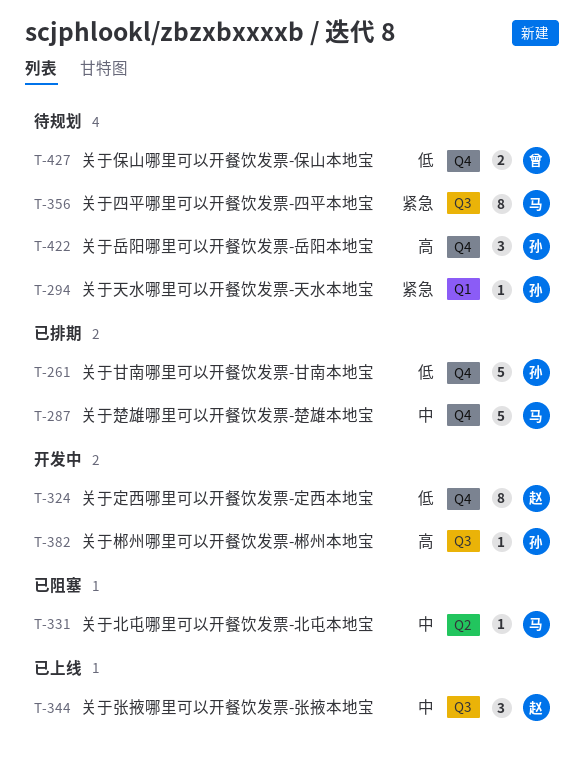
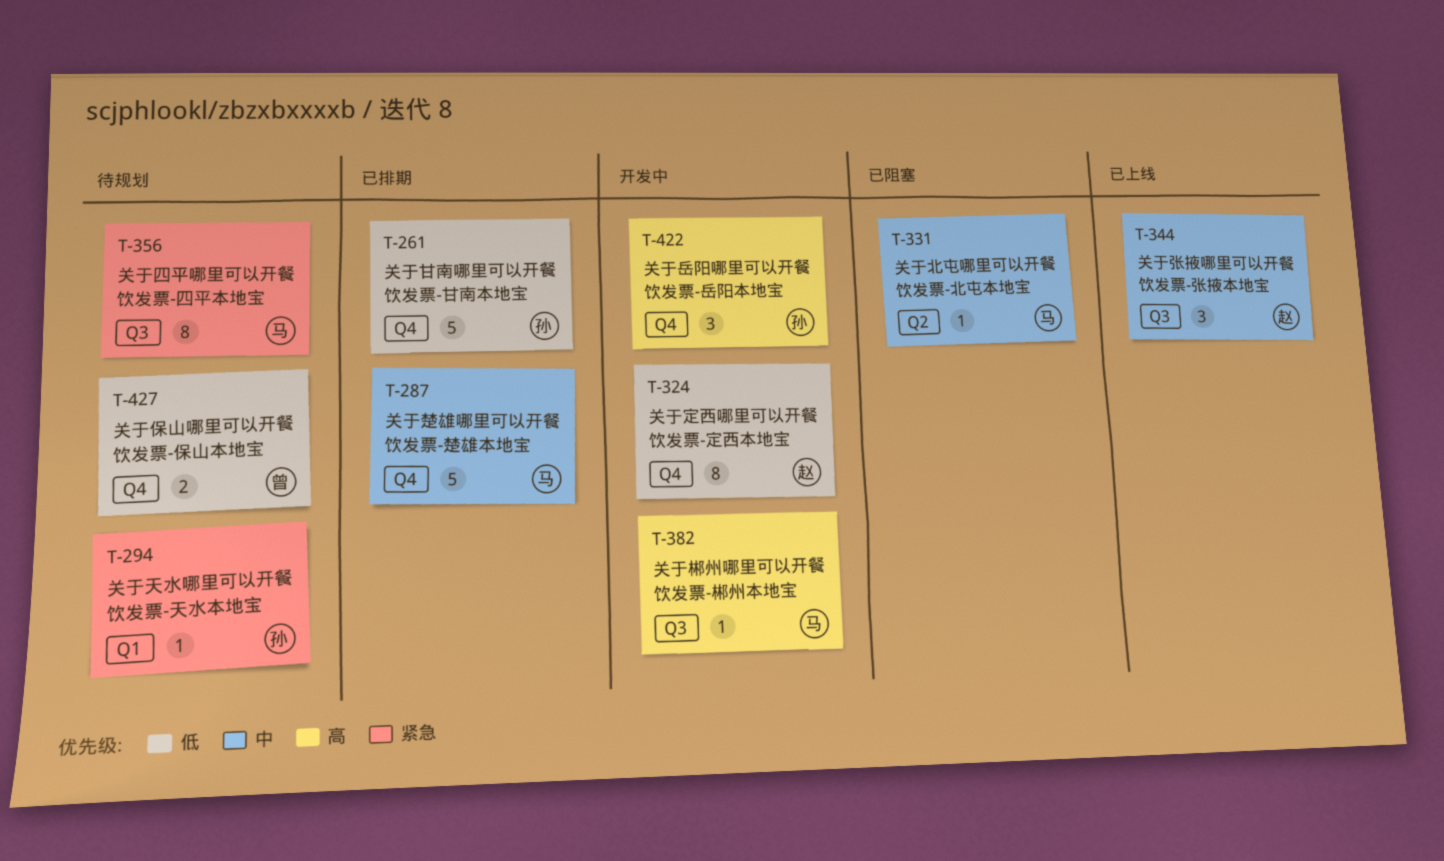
T-382, owner: 孙 -> 马
T-422, status: 待规划 -> 开发中

